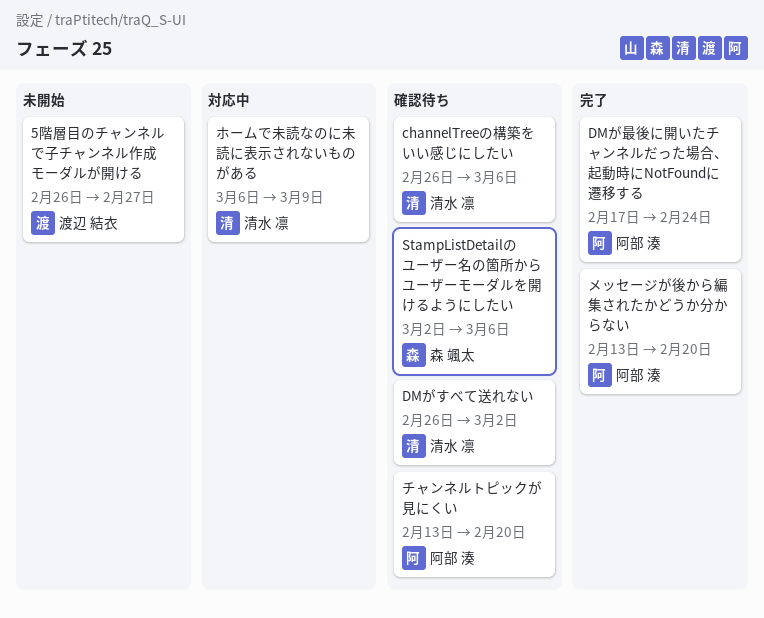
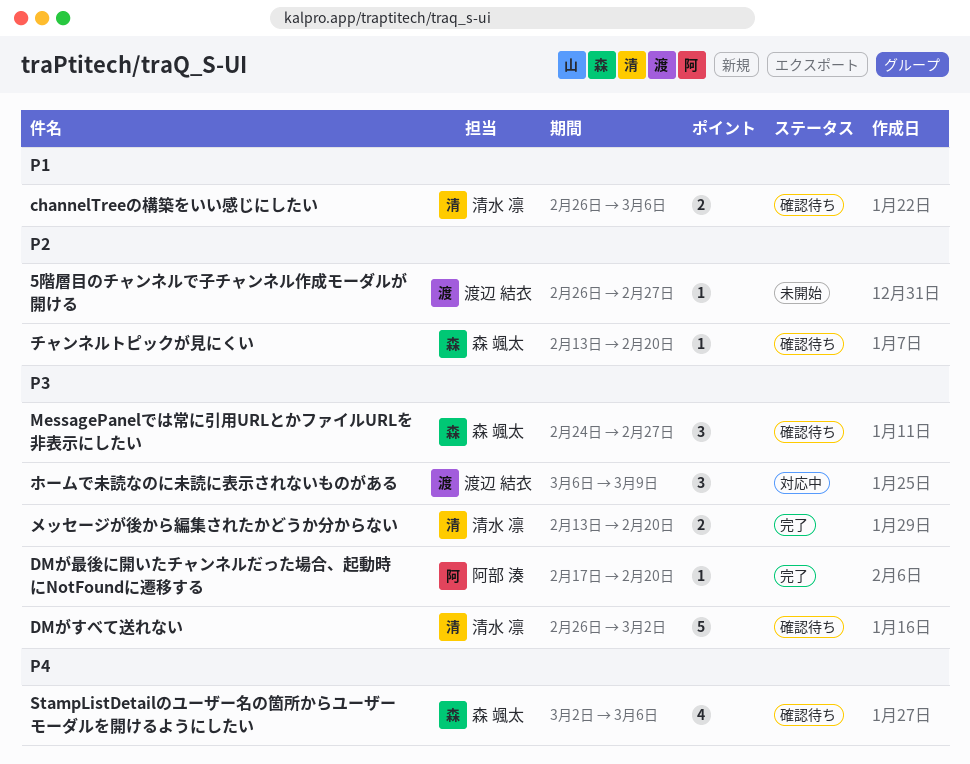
DMが最後に開いたチャンネルだった場合、起動時にNotFoundに遷移する, due: Feb 24 -> Feb 20
MessagePanelでは常に引用URLとかファイルURLを非表示にしたい: none -> present
チャンネルトピックが見にくい, owner: 阿部 湊 -> 森 颯太
ホームで未読なのに未読に表示されないものがある, owner: 清水 凛 -> 渡辺 結衣
メッセージが後から編集されたかどうか分からない, owner: 阿部 湊 -> 清水 凛

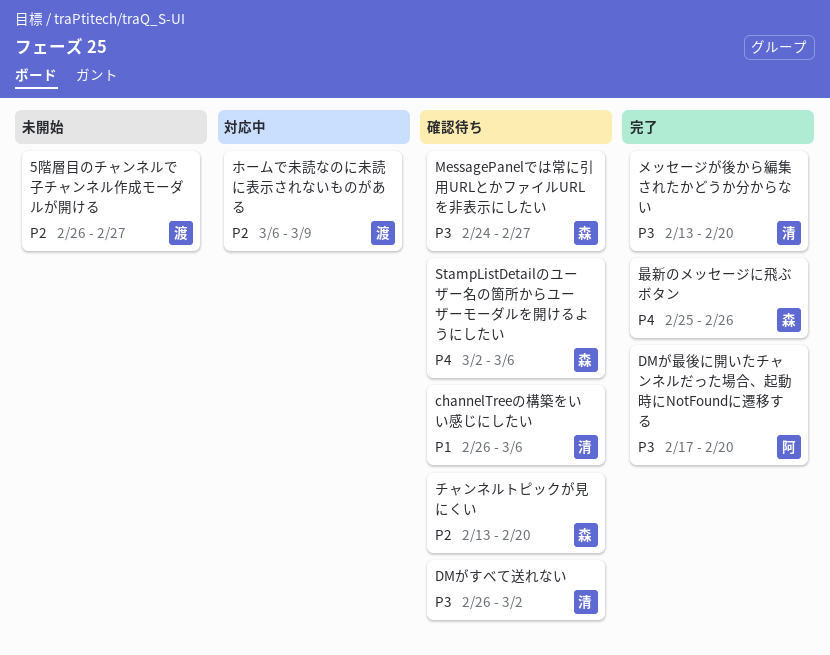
ホームで未読なのに未読に表示されないものがある, priority: P3 -> P2
最新のメッセージに飛ぶボタン: none -> present

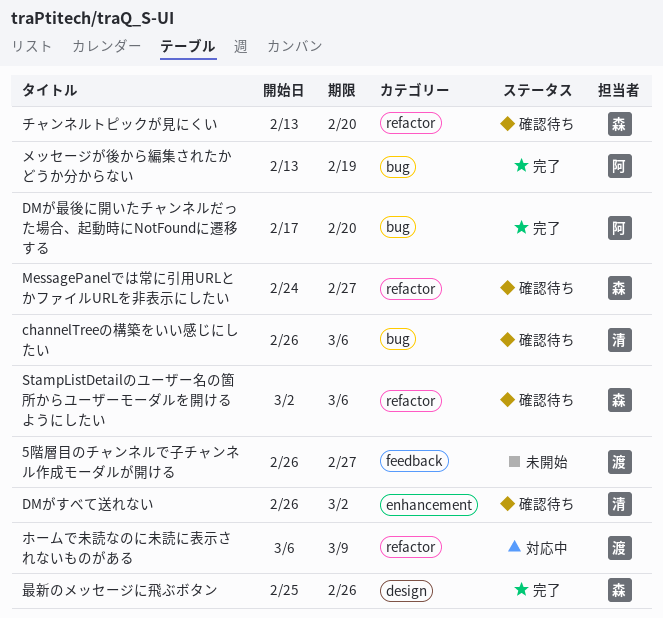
メッセージが後から編集されたかどうか分からない, owner: 清 -> 阿
メッセージが後から編集されたかどうか分からない, due: Feb 20 -> Feb 19

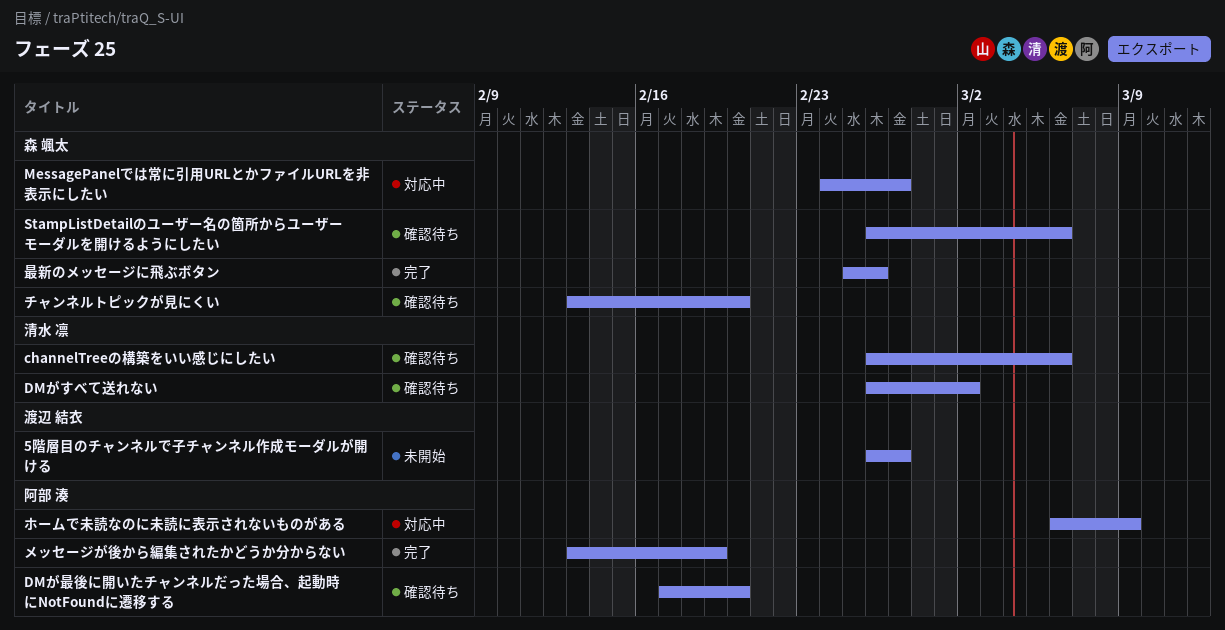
DMが最後に開いたチャンネルだった場合、起動時にNotFoundに遷移する, status: 完了 -> 確認待ち
MessagePanelでは常に引用URLとかファイルURLを非表示にしたい, status: 確認待ち -> 対応中
StampListDetailのユーザー名の箇所からユーザーモーダルを開けるようにしたい, start: Mar 2 -> Feb 26
ホームで未読なのに未読に表示されないものがある, owner: 渡辺 結衣 -> 阿部 湊

